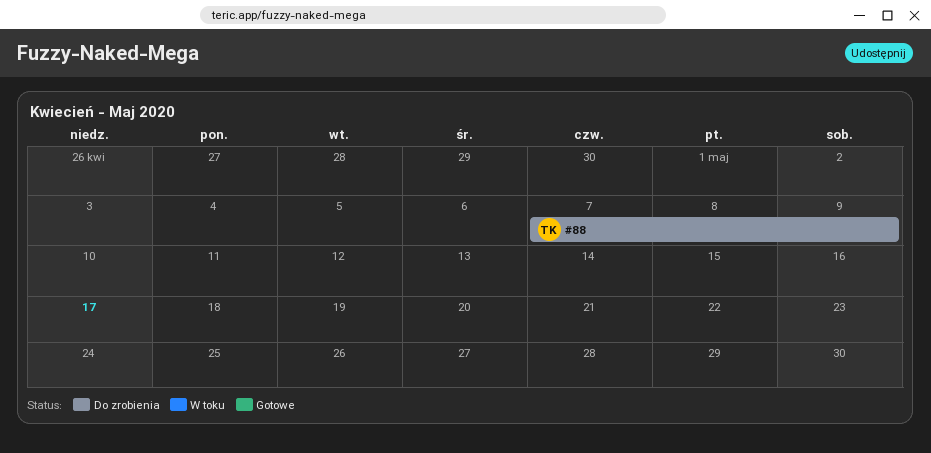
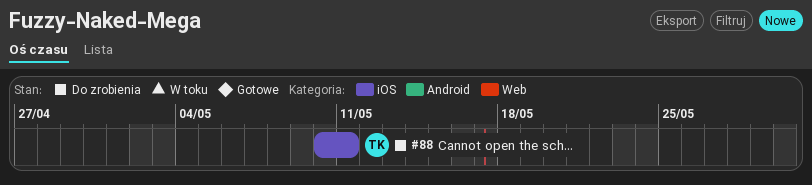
#88, start: May 7 -> May 10
#88, due: May 9 -> May 11

